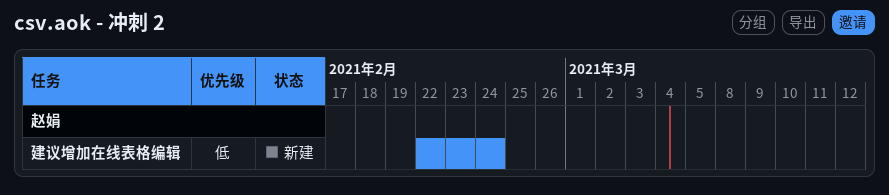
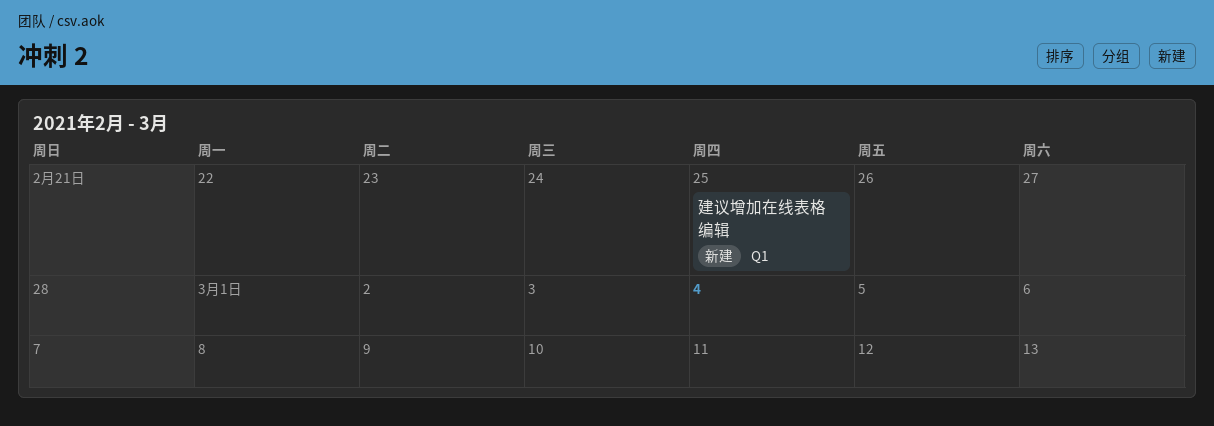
建议增加在线表格编辑, due: Feb 24 -> Feb 25

